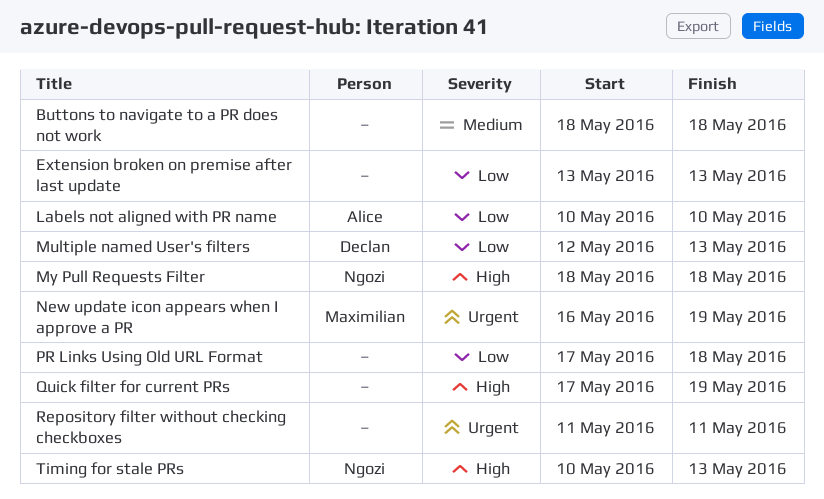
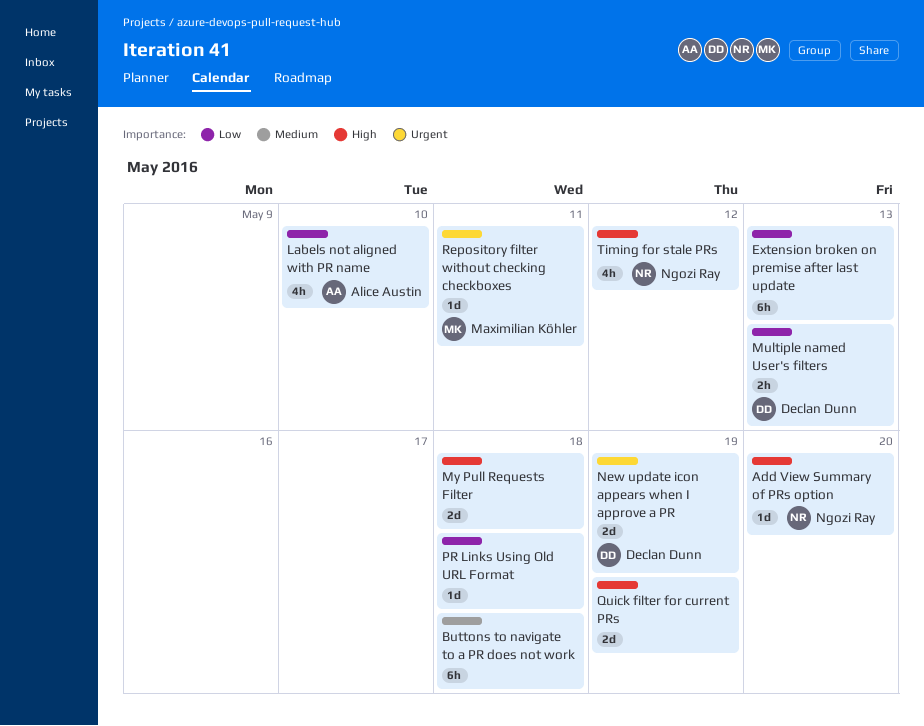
Add View Summary of PRs option: none -> present
My Pull Requests Filter, owner: Ngozi Ray -> none
New update icon appears when I approve a PR, owner: Maximilian Köhler -> Declan Dunn
Repository filter without checking checkboxes, owner: none -> Maximilian Köhler
Timing for stale PRs, due: May 13 -> May 12

